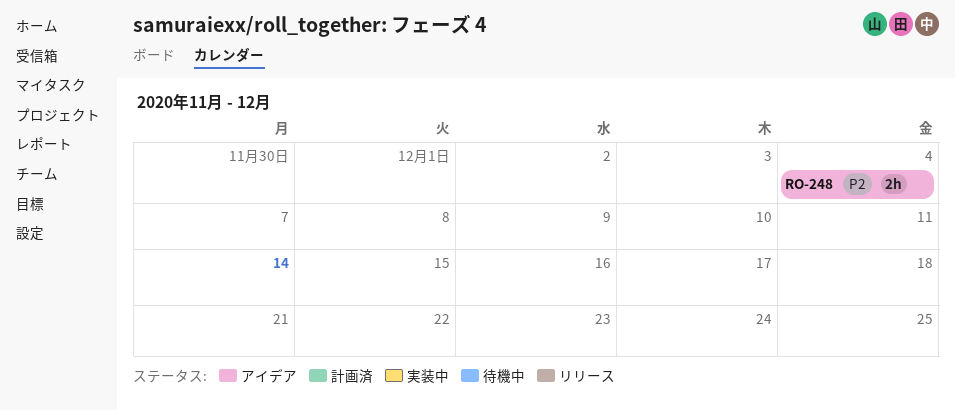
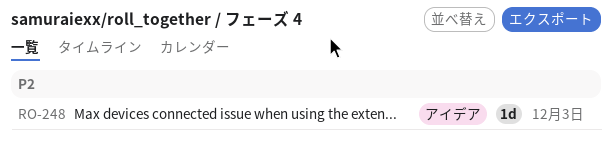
RO-248, estimate: 2h -> 1d
RO-248, due: Dec 4 -> Dec 3

